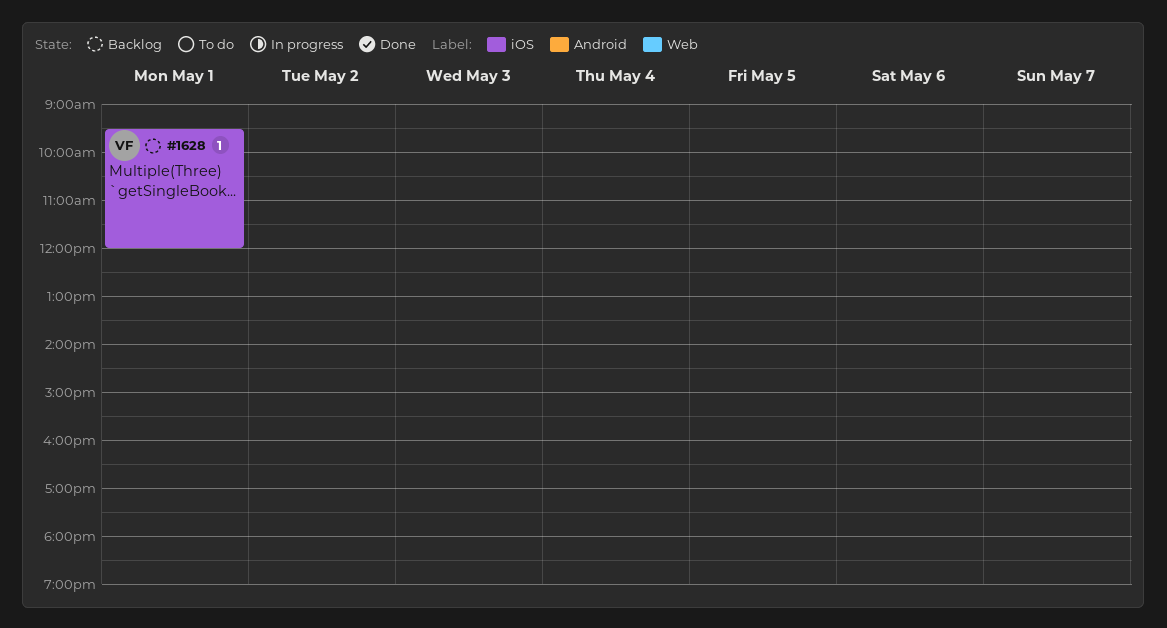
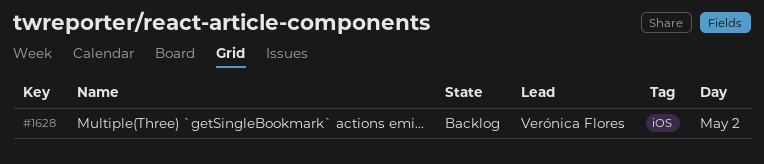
#1628, day: May 1 -> May 2

